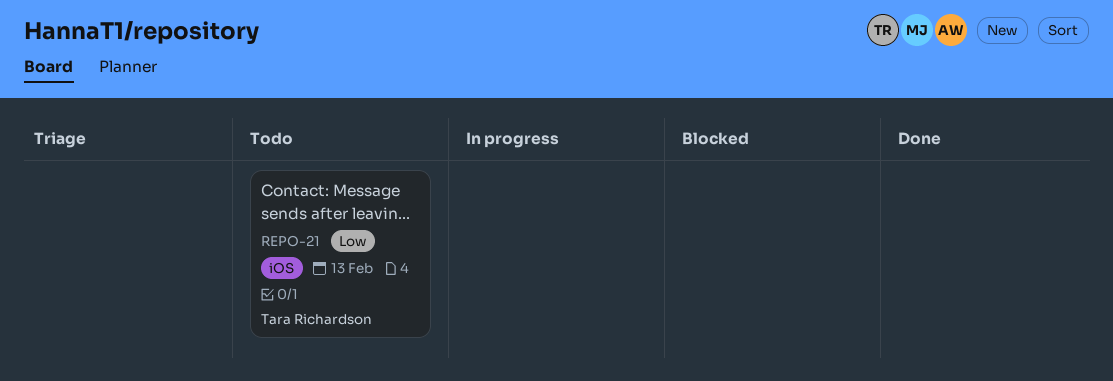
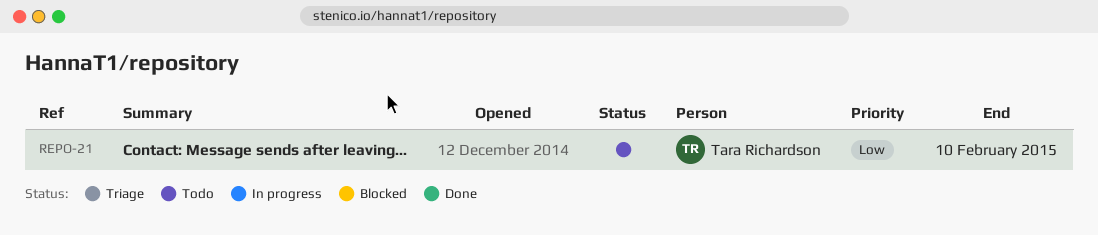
REPO-21, due: Feb 13 -> Feb 10

